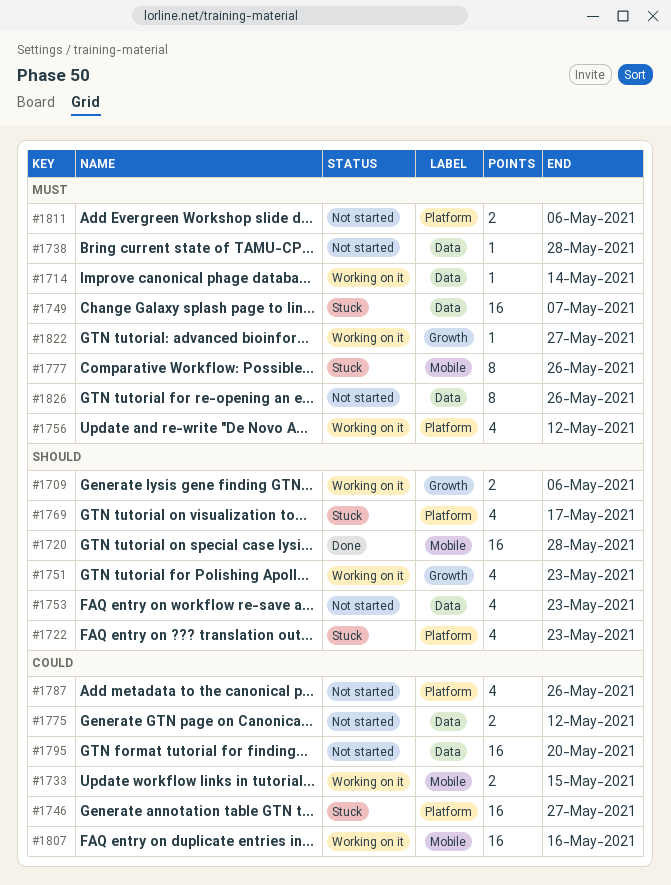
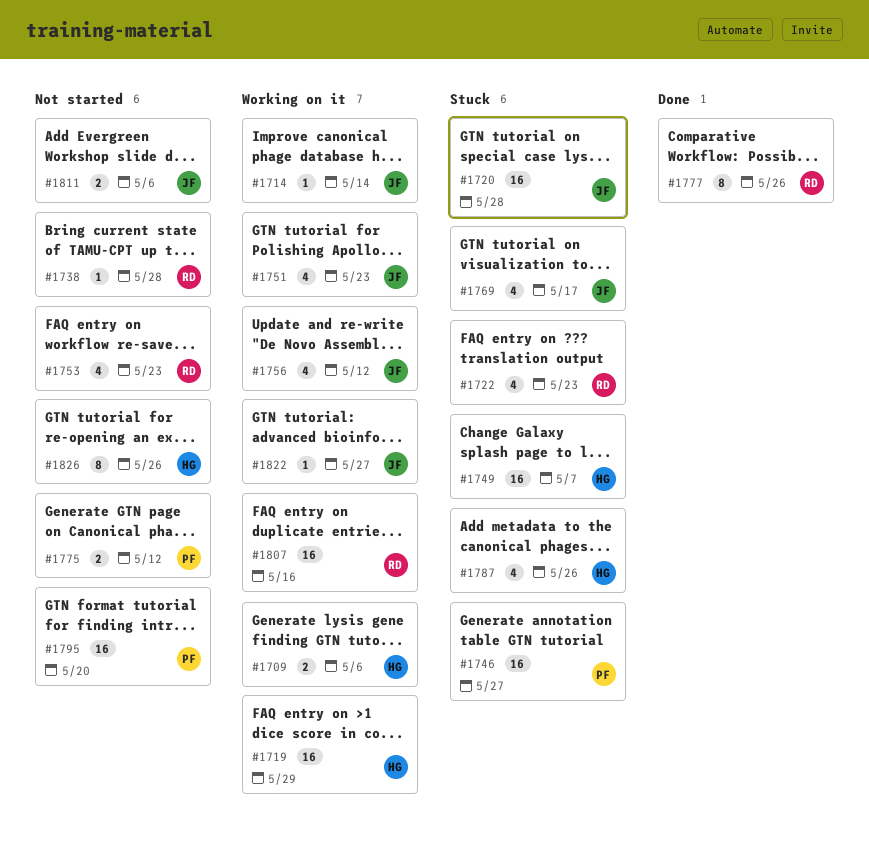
#1719: none -> present
#1720, status: Done -> Stuck
#1733: present -> none
#1777, status: Stuck -> Done
#1787, status: Not started -> Stuck

